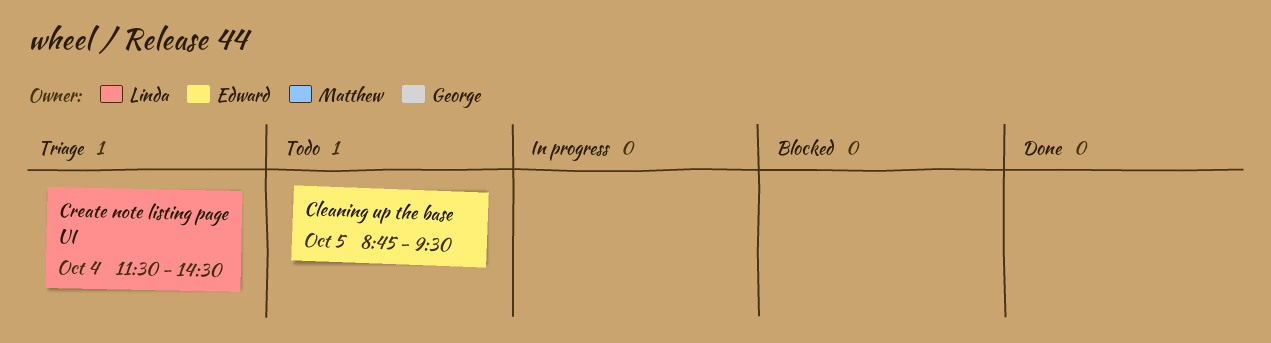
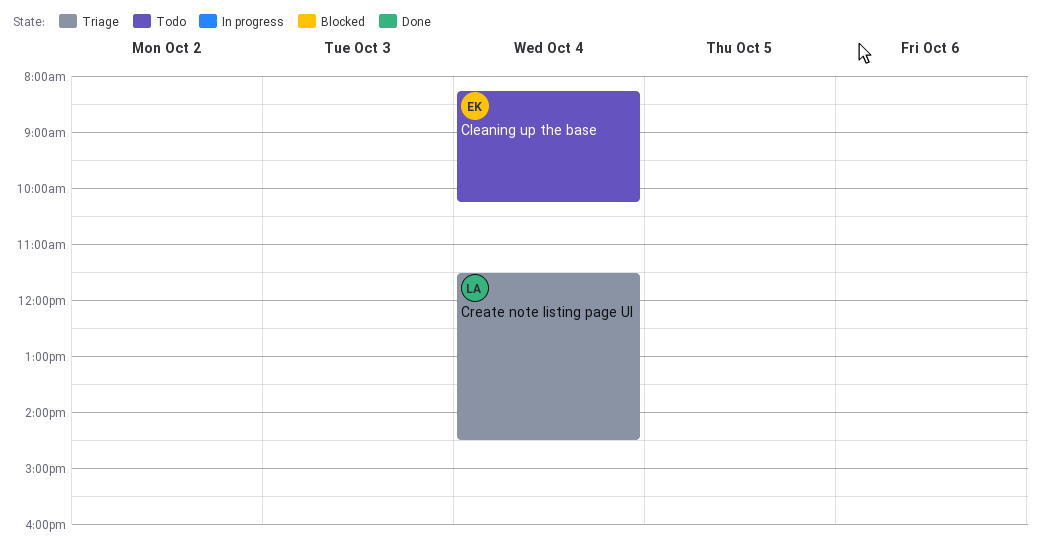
Cleaning up the base, day: Oct 5 -> Oct 4
Cleaning up the base, begins: 08:45 -> 08:15
Cleaning up the base, ends: 09:30 -> 10:15

